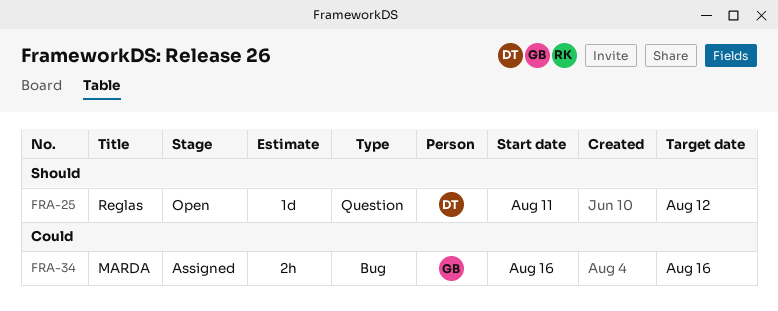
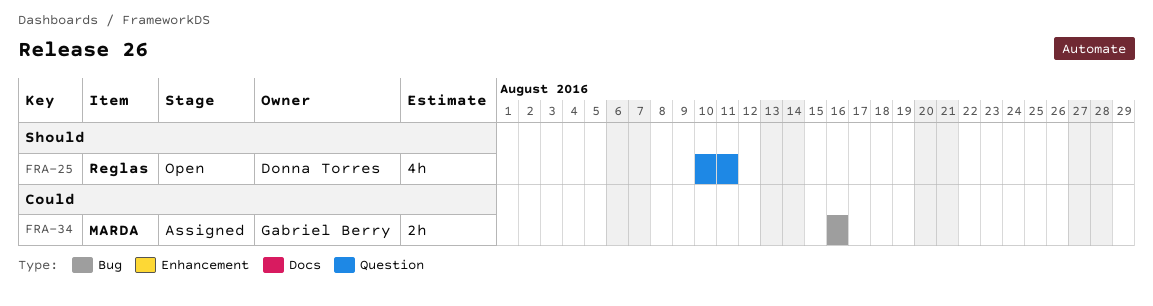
FRA-25, estimate: 1d -> 4h
FRA-25, start: Aug 11 -> Aug 10
FRA-25, due: Aug 12 -> Aug 11

